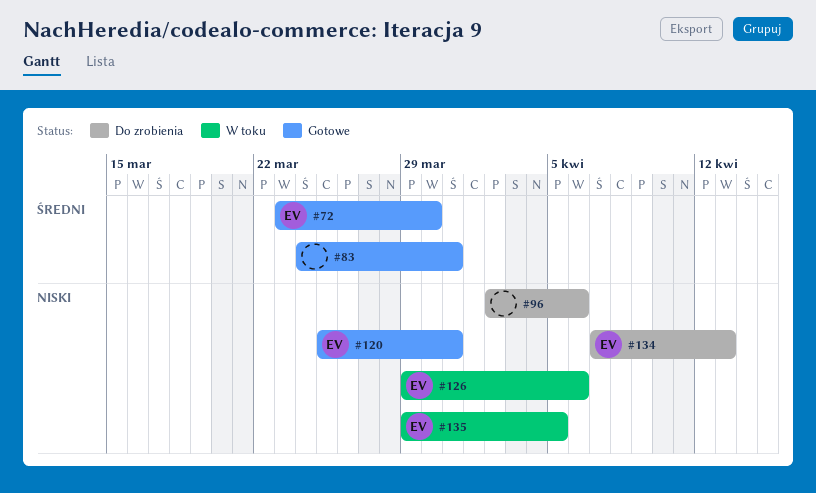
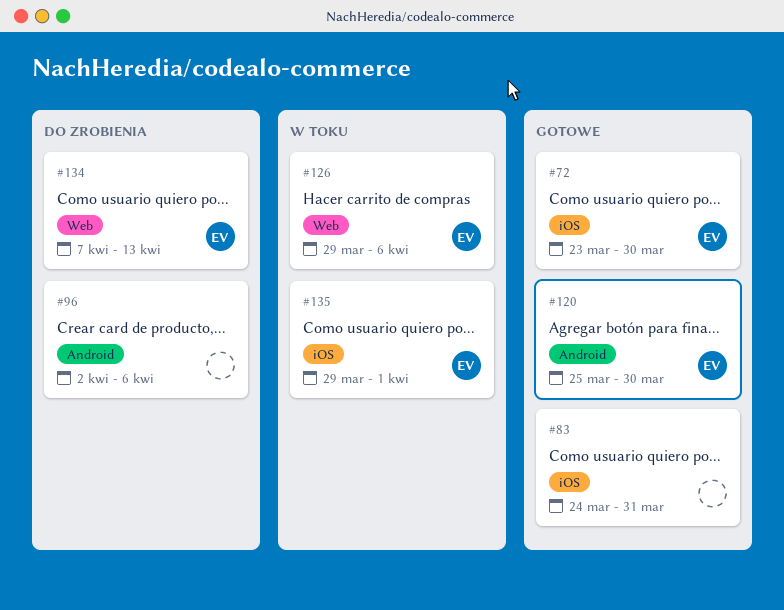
#120, due: Mar 31 -> Mar 30
#135, due: Apr 5 -> Apr 1

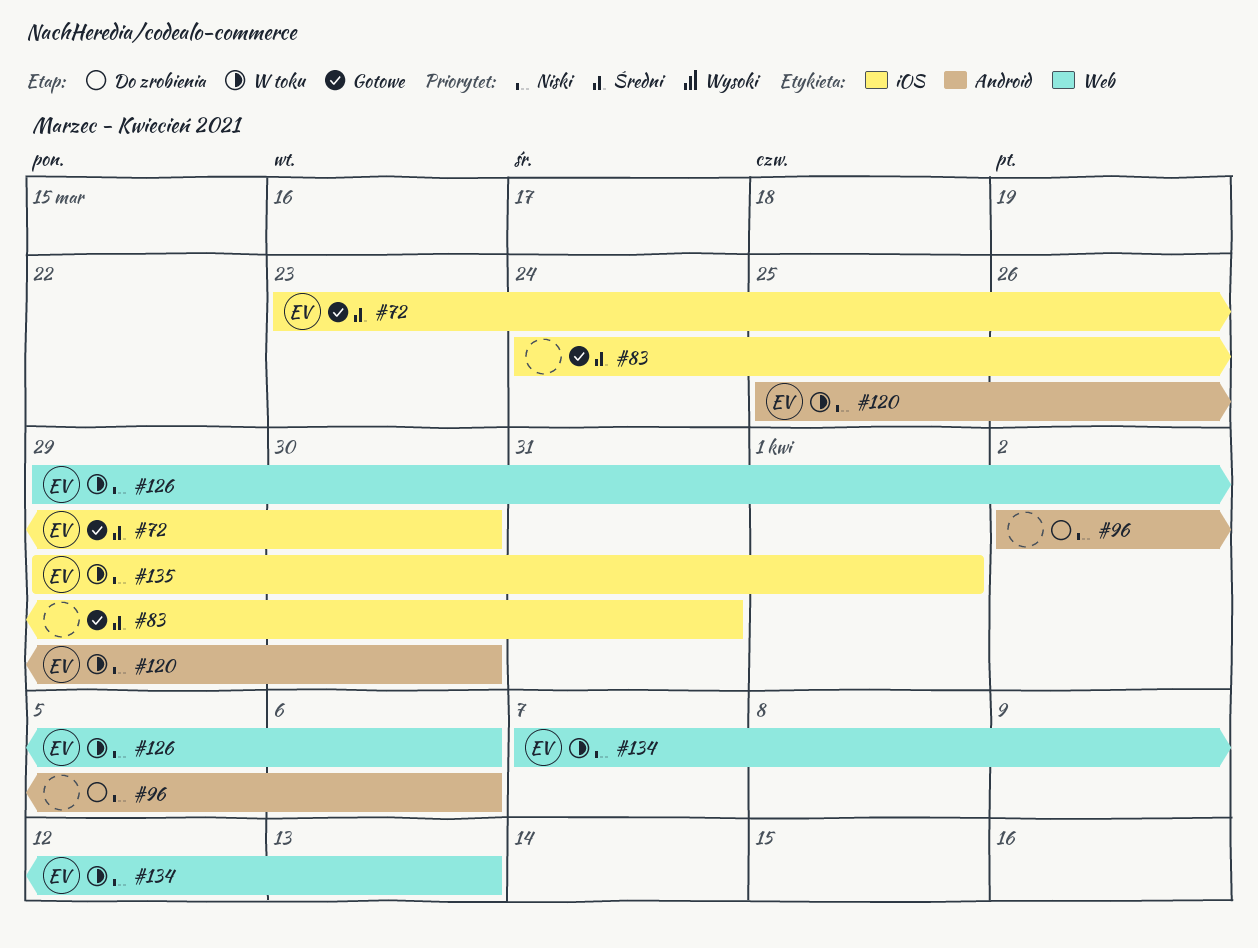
#120, status: Gotowe -> W toku
#134, status: Do zrobienia -> W toku

